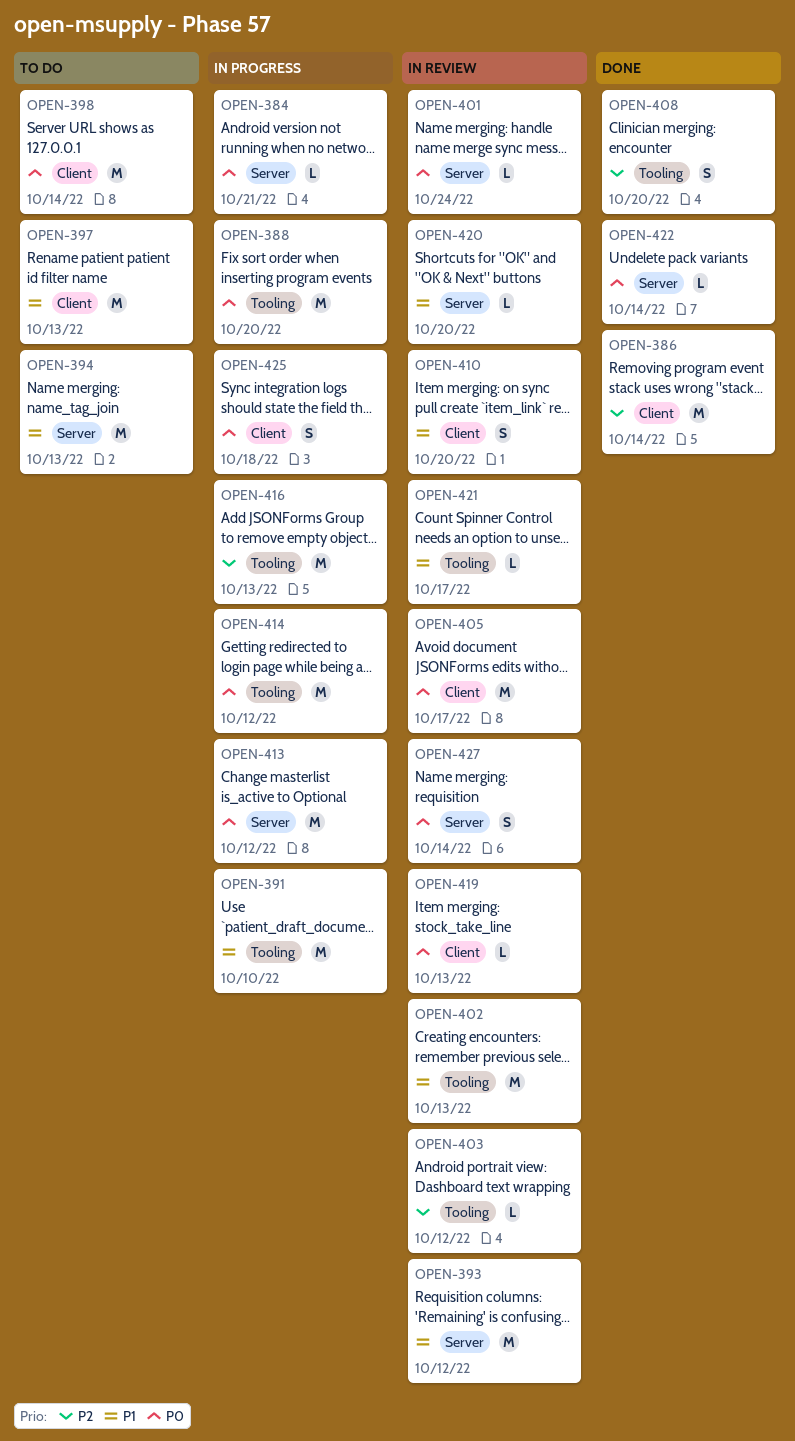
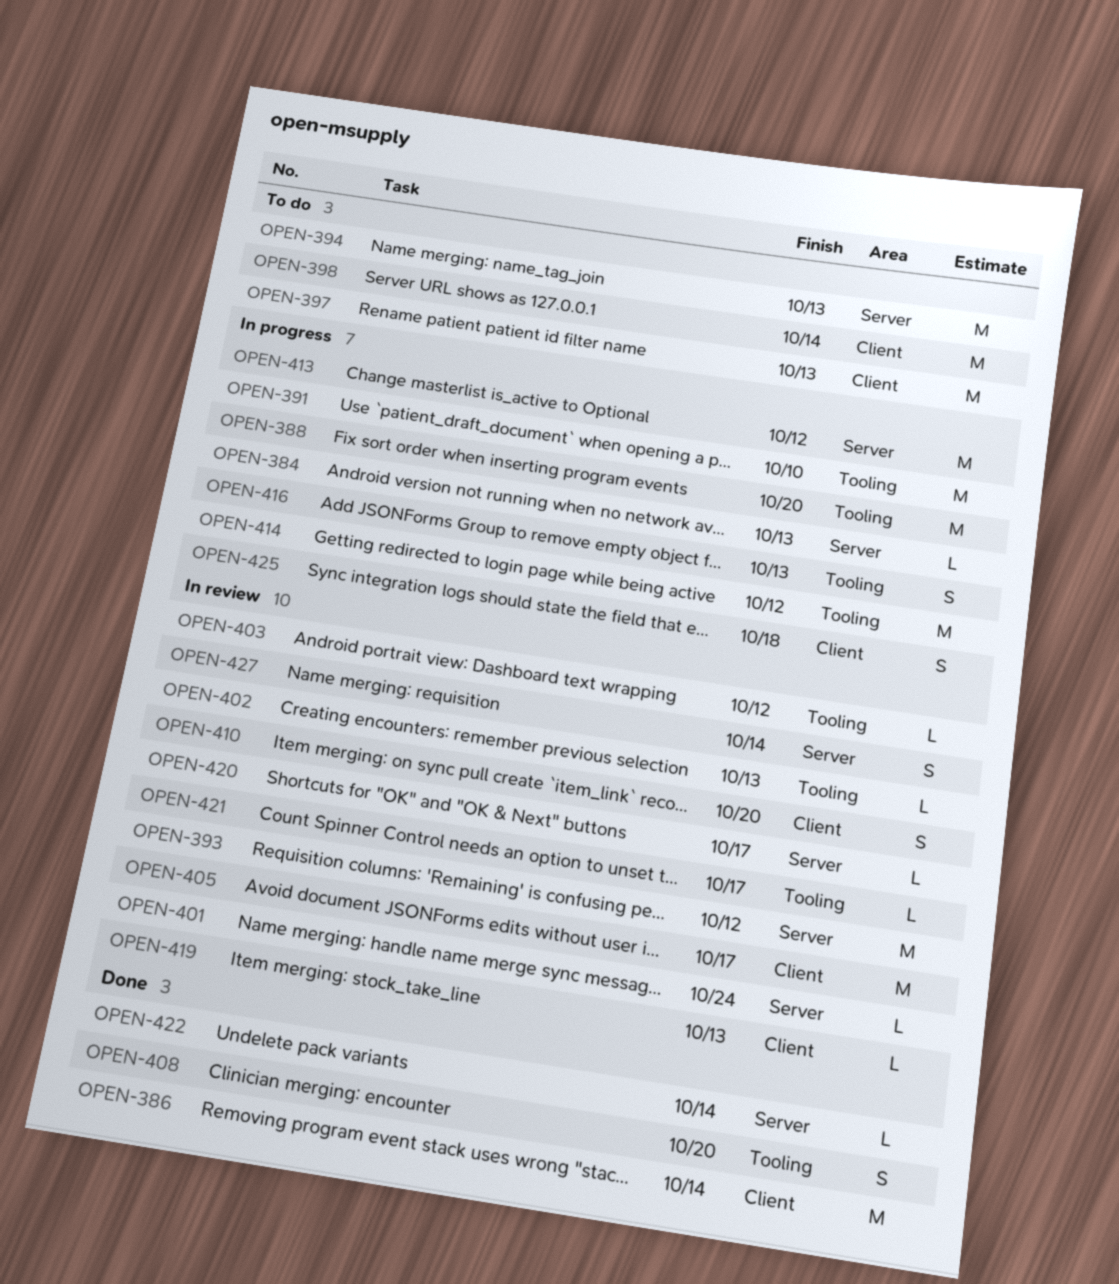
OPEN-384, due: Oct 21 -> Oct 13
OPEN-402, estimate: M -> L
OPEN-416, estimate: M -> S
OPEN-420, due: Oct 20 -> Oct 17

